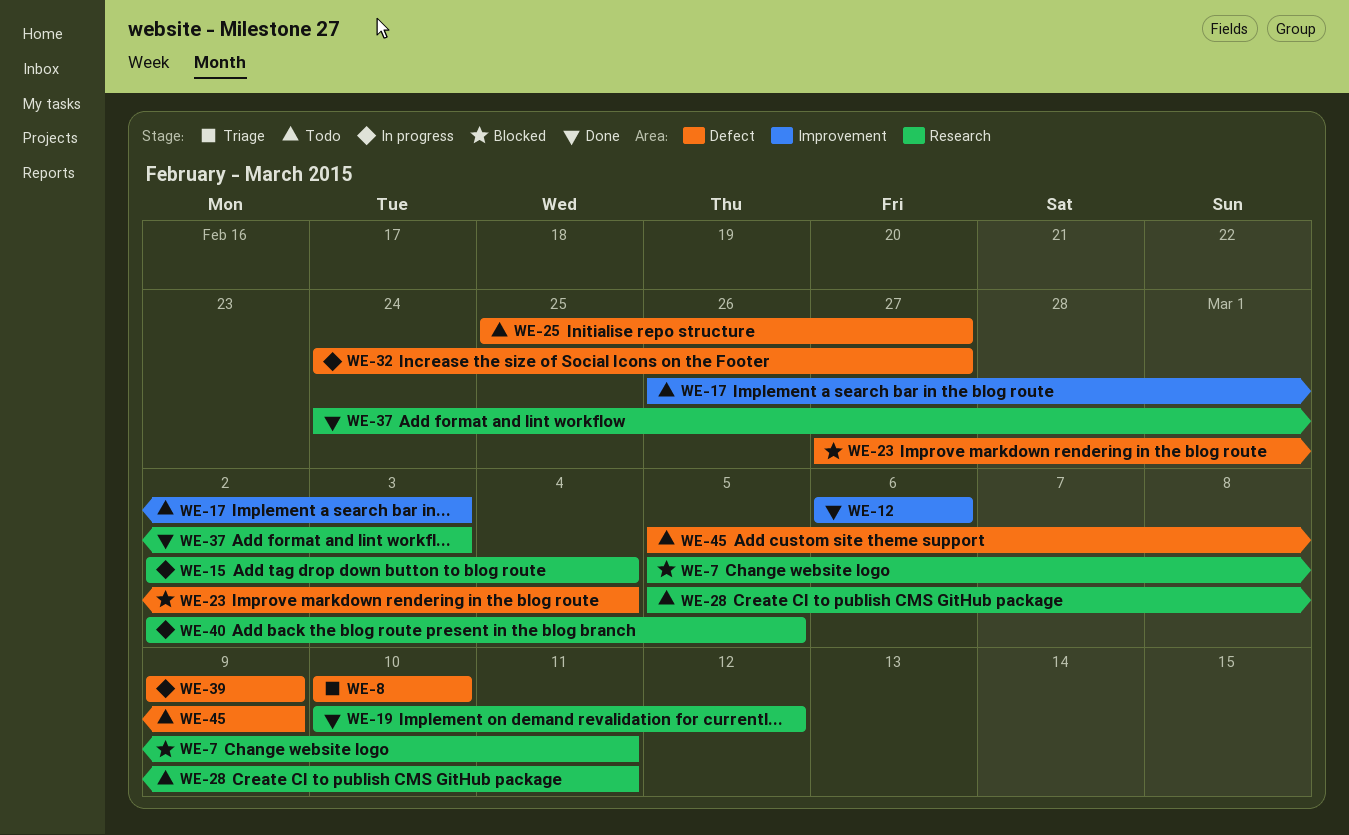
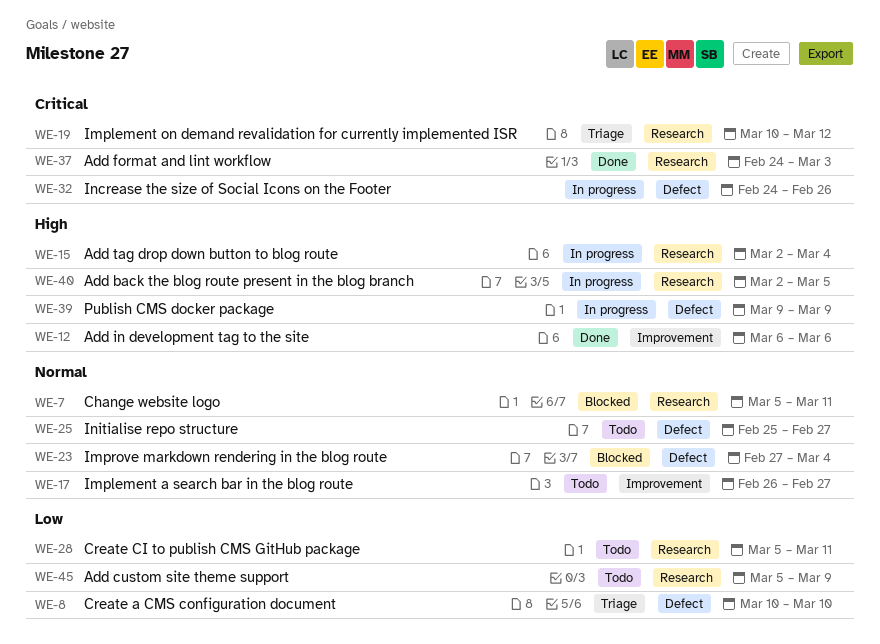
WE-17, due: Mar 3 -> Feb 27
WE-19, status: Done -> Triage
WE-32, due: Feb 27 -> Feb 26
WE-45, label: Defect -> Research

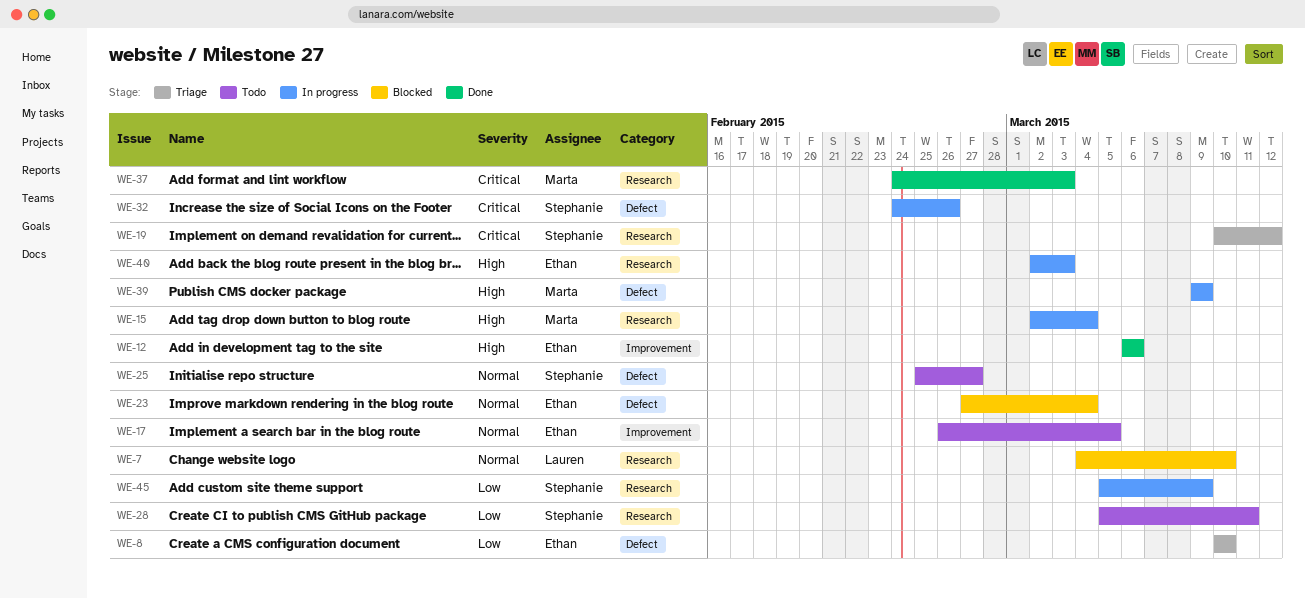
WE-7, start: Mar 5 -> Mar 4
WE-7, due: Mar 11 -> Mar 10
WE-17, due: Feb 27 -> Mar 5
WE-40, due: Mar 5 -> Mar 3
WE-45, status: Todo -> In progress

